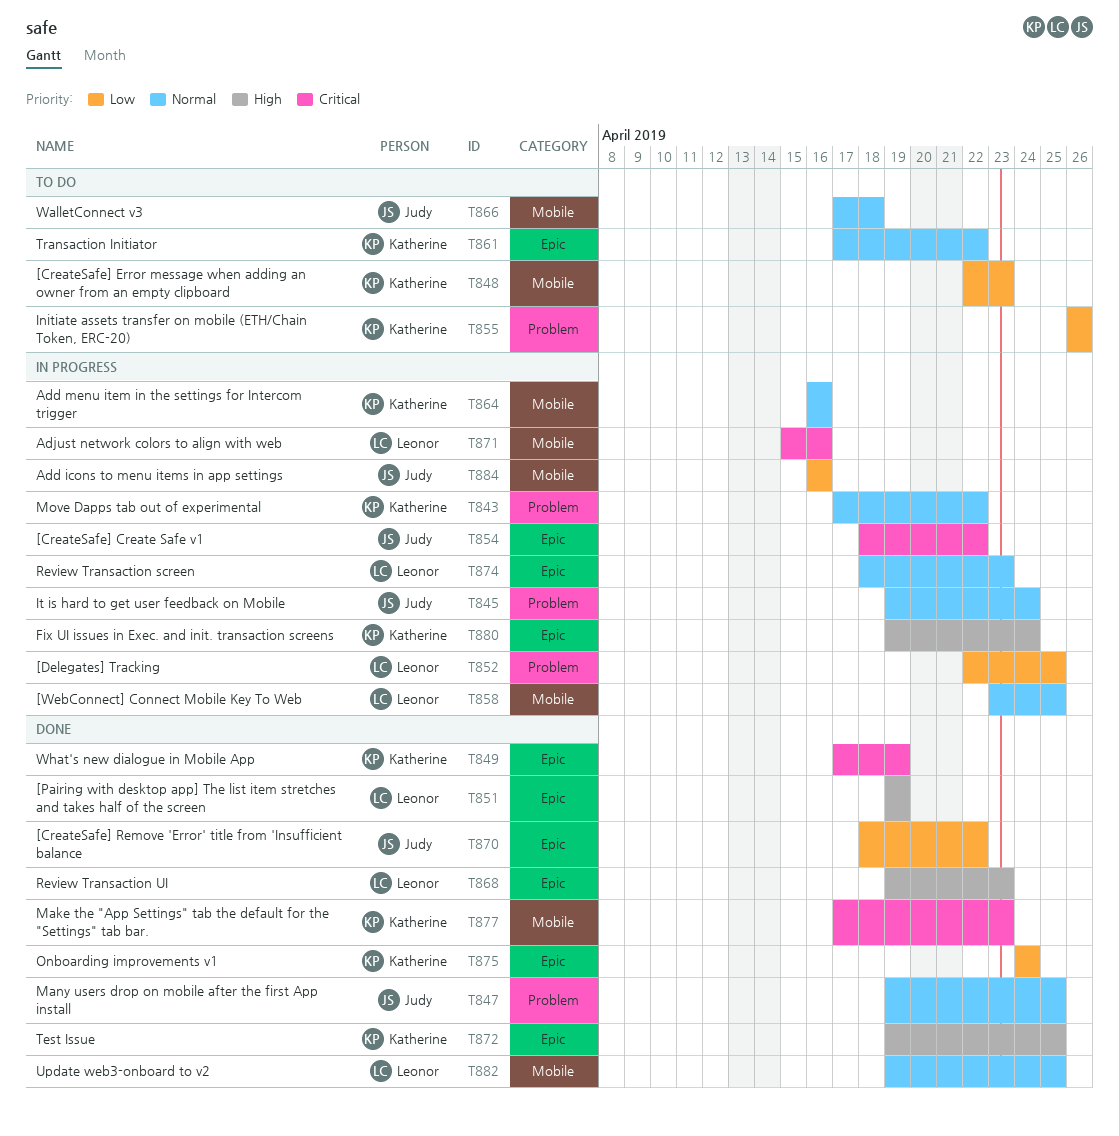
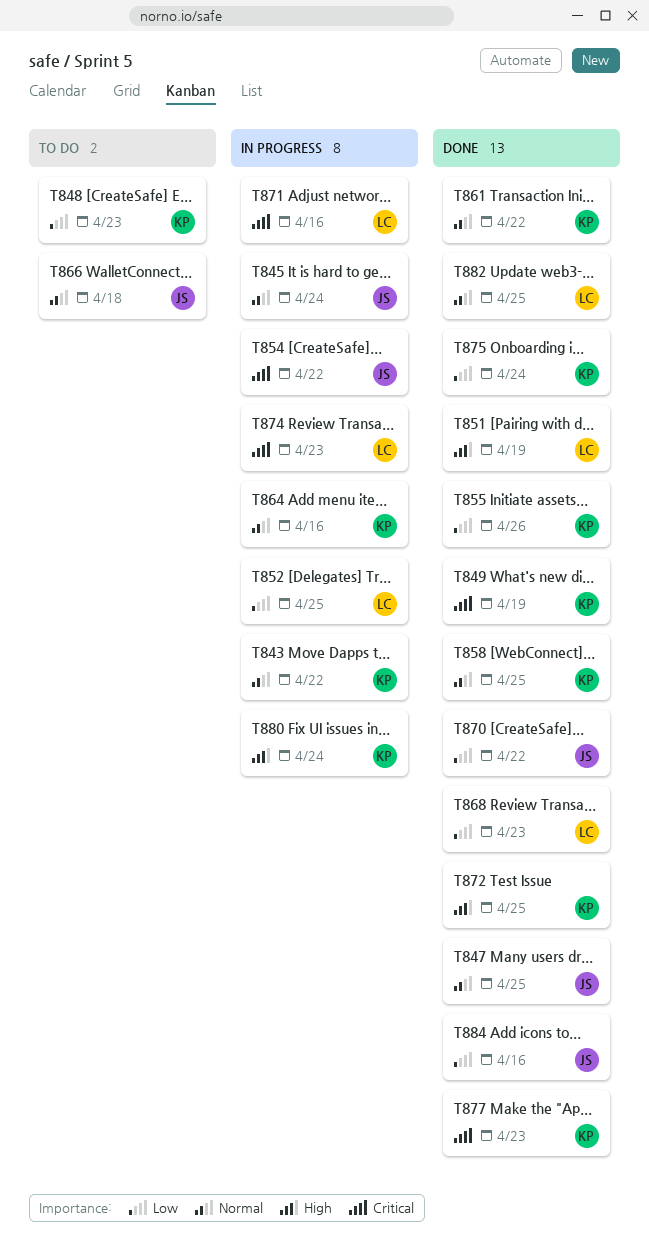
T855, status: To do -> Done
T858, status: In progress -> Done
T858, owner: Leonor -> Katherine
T861, status: To do -> Done
T868, priority: High -> Low
T874, priority: Normal -> Critical
T884, status: In progress -> Done

